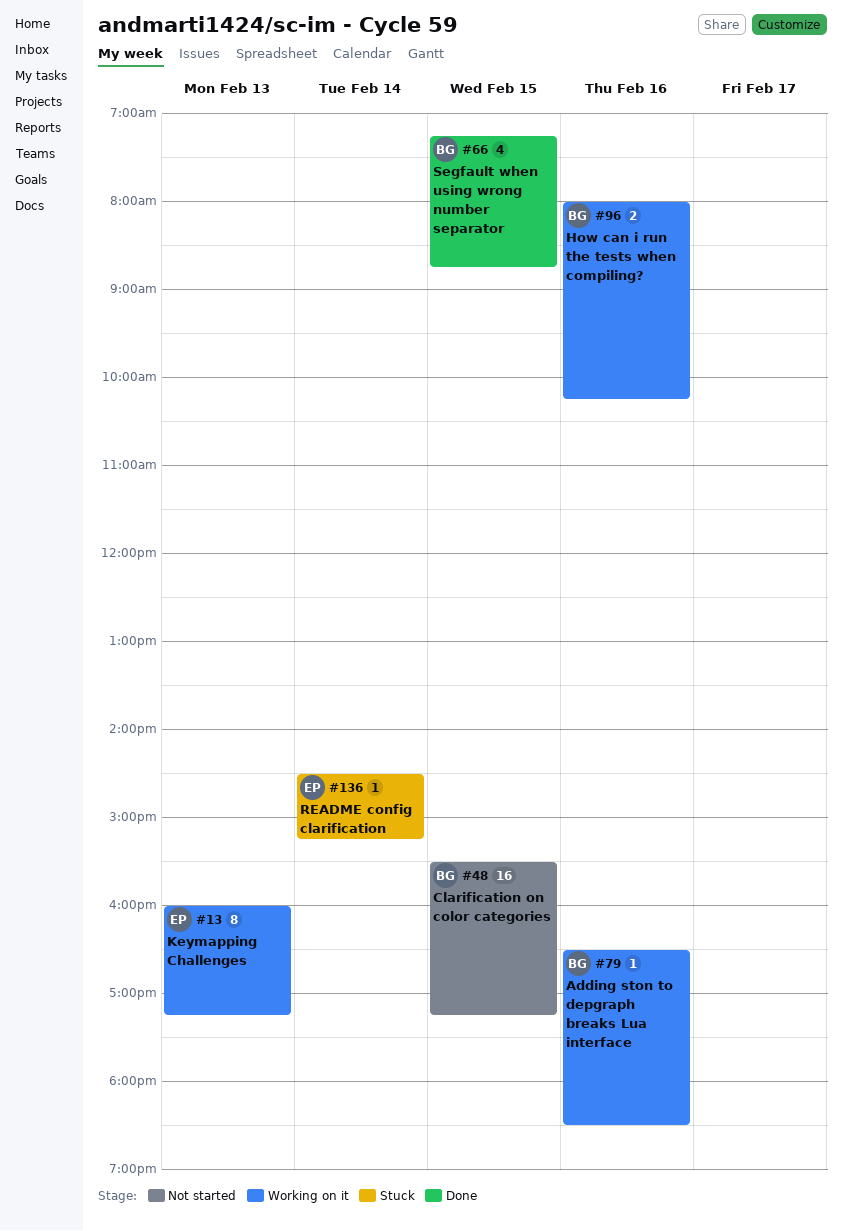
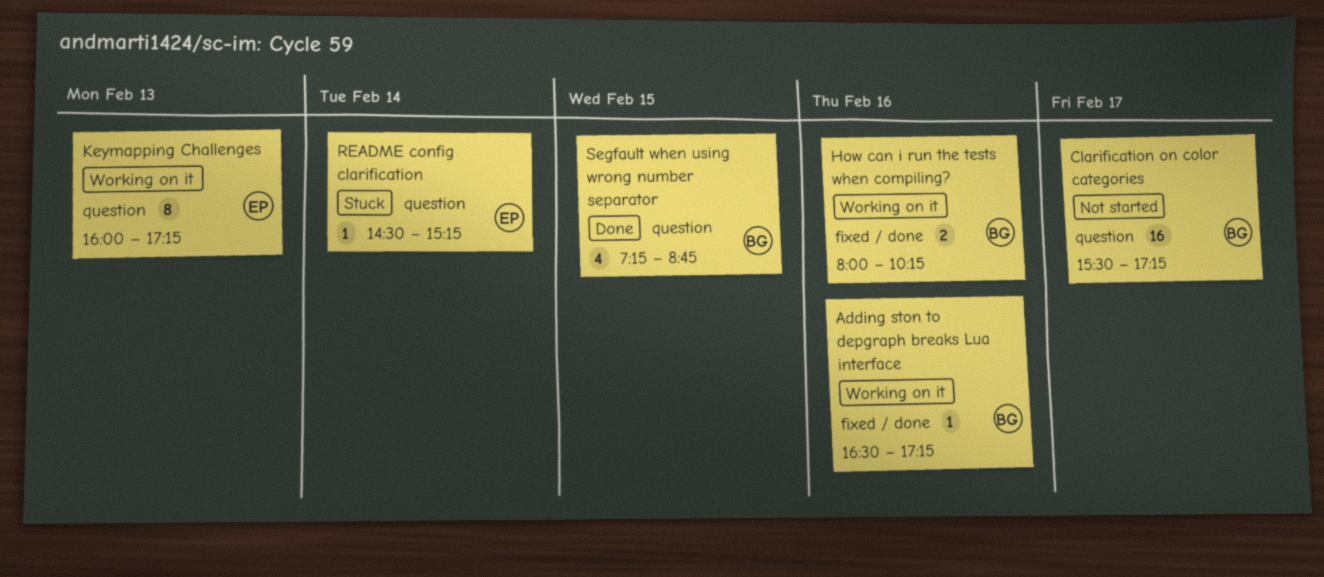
Adding ston to depgraph breaks Lua interface, ends: 18:30 -> 17:15
Clarification on color categories, day: Feb 15 -> Feb 17

